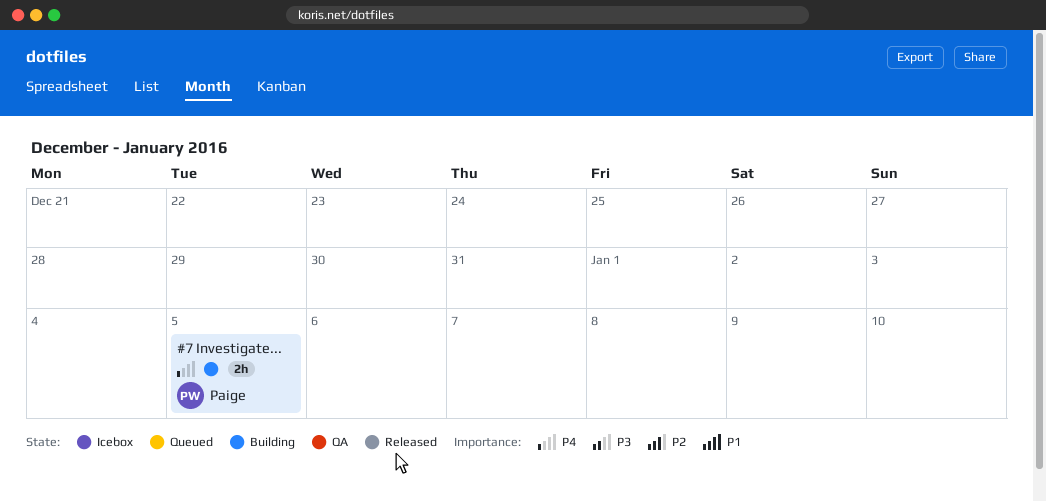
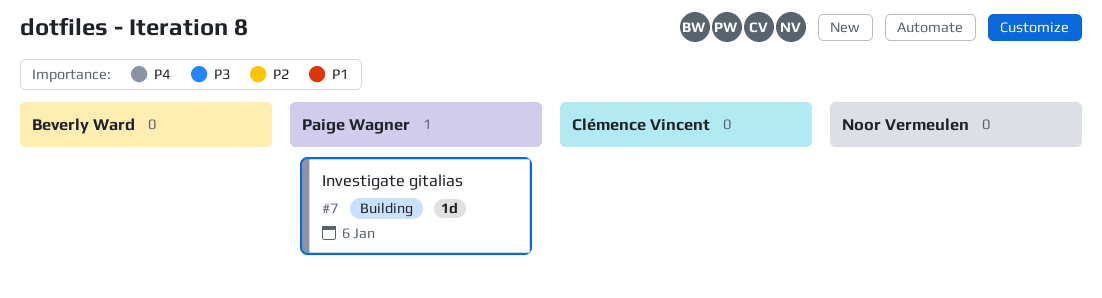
#7, estimate: 2h -> 1d
#7, due: Jan 5 -> Jan 6

